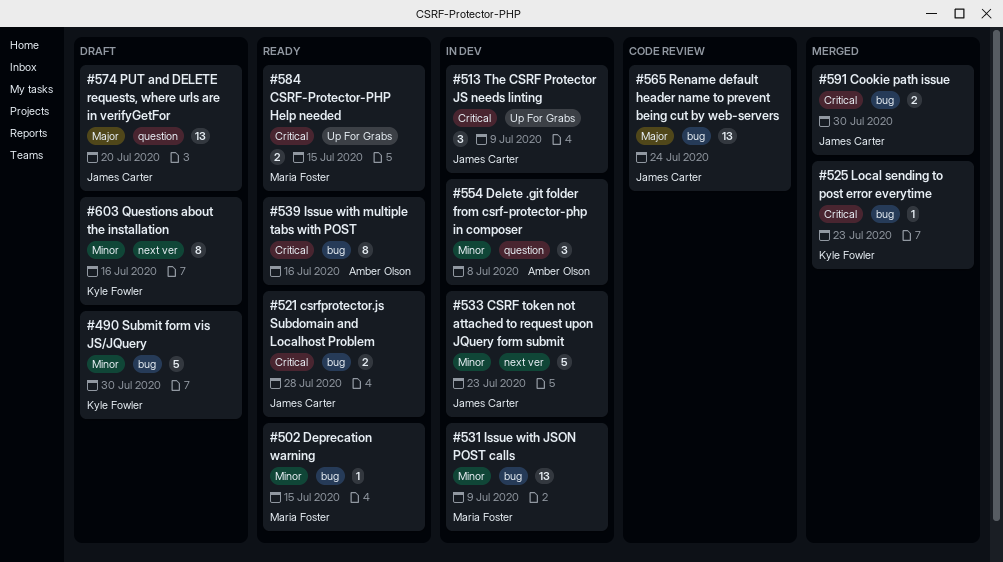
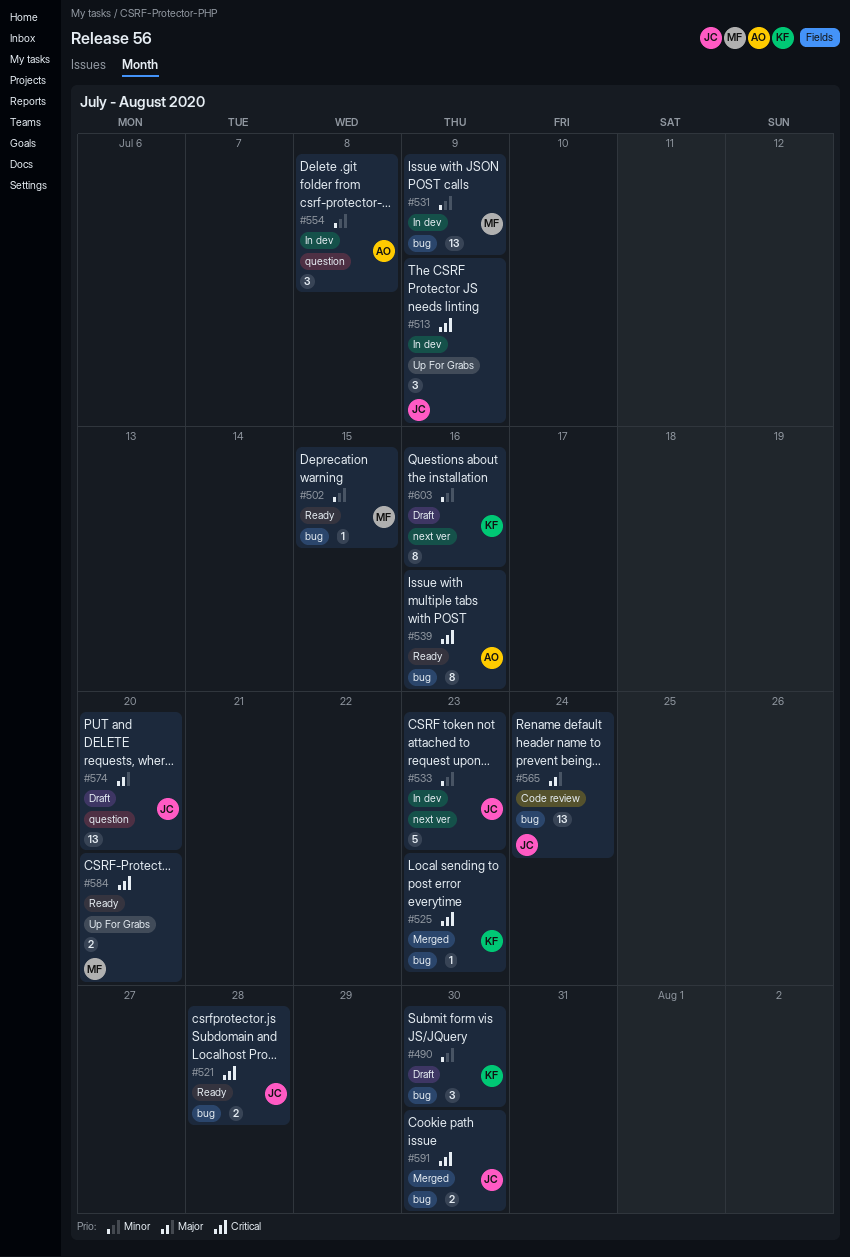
#490, estimate: 5 -> 3
#584, due: Jul 15 -> Jul 20

